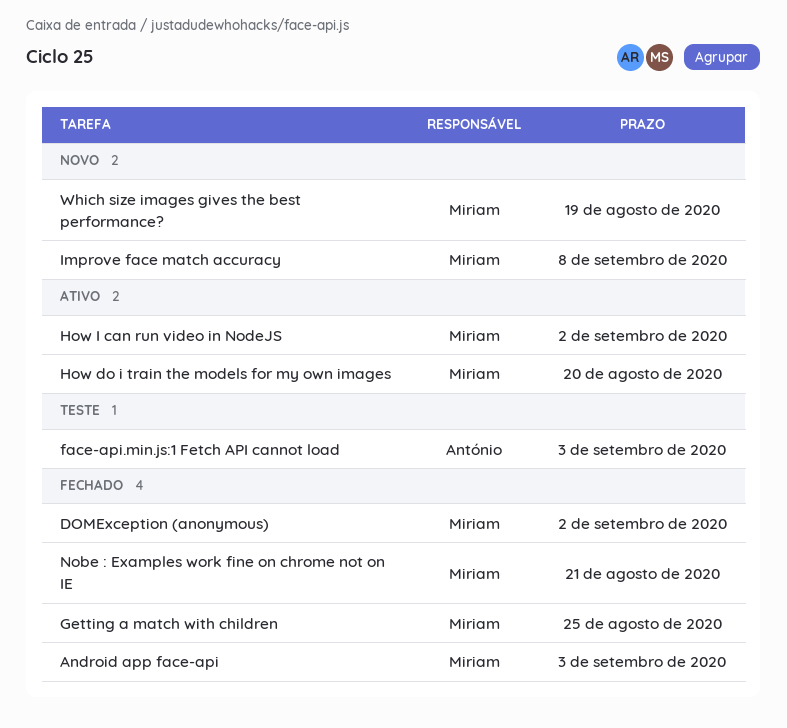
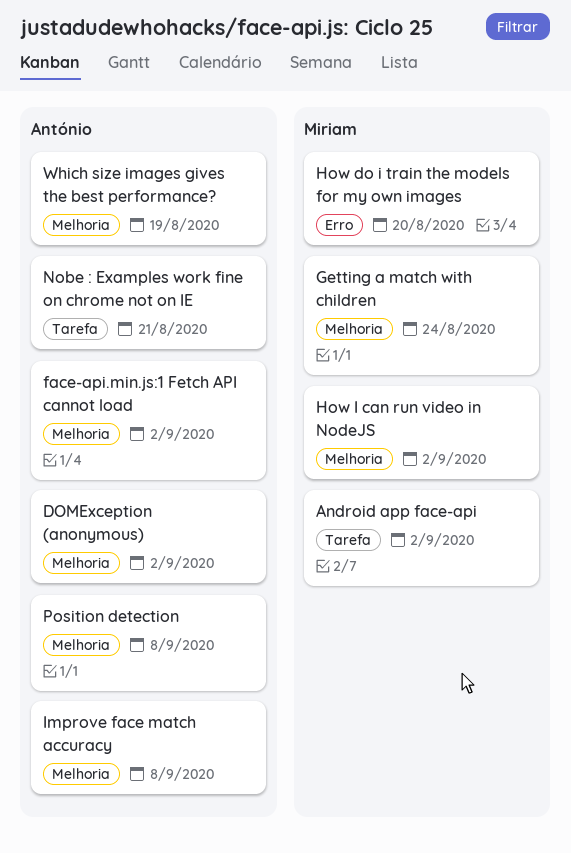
Android app face-api, due: Sep 3 -> Sep 2
DOMException (anonymous), owner: Miriam -> António
face-api.min.js:1 Fetch API cannot load, due: Sep 3 -> Sep 2
Getting a match with children, due: Aug 25 -> Aug 24
Improve face match accuracy, owner: Miriam -> António
Nobe : Examples work fine on chrome not on IE, owner: Miriam -> António
Position detection: none -> present
Which size images gives the best performance?, owner: Miriam -> António

